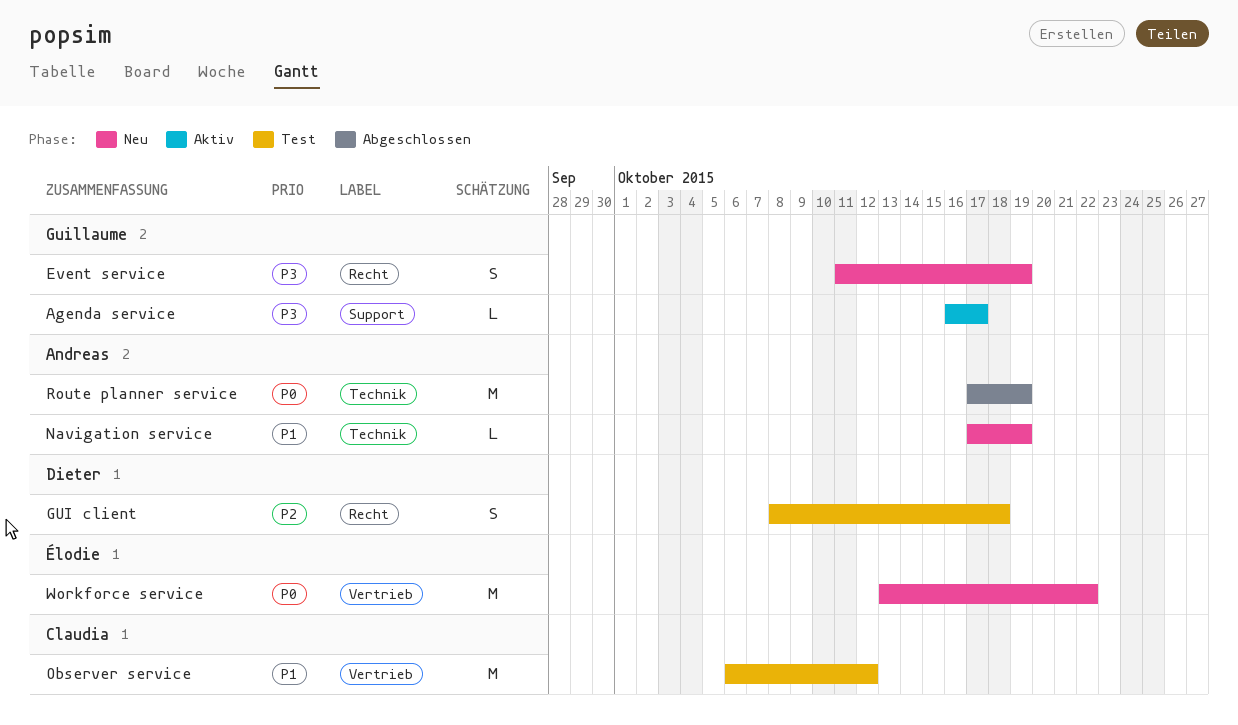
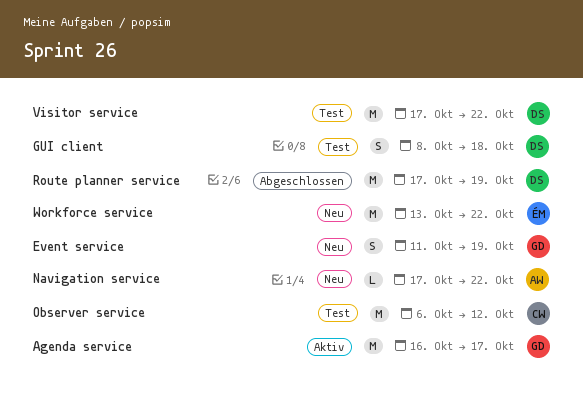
Agenda service, estimate: L -> M
Navigation service, due: Oct 19 -> Oct 22
Route planner service, owner: Andreas -> Dieter
Visitor service: none -> present

